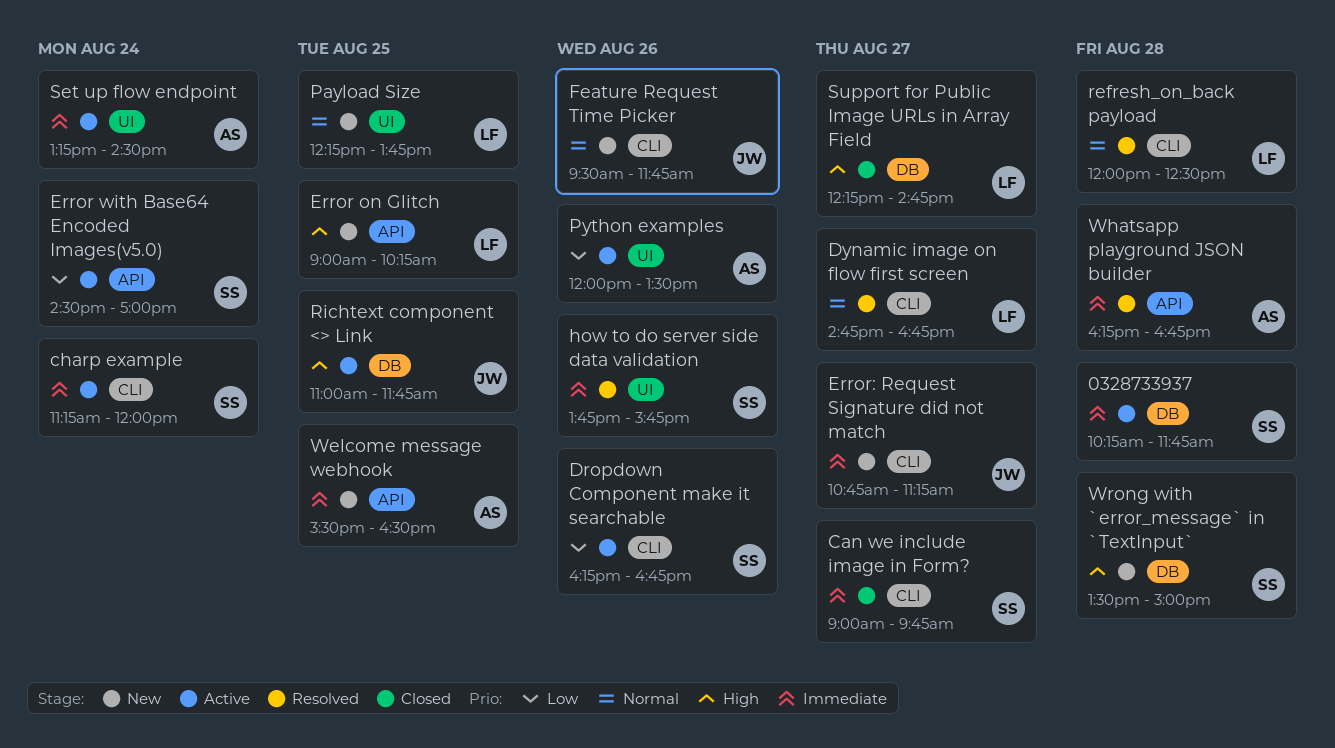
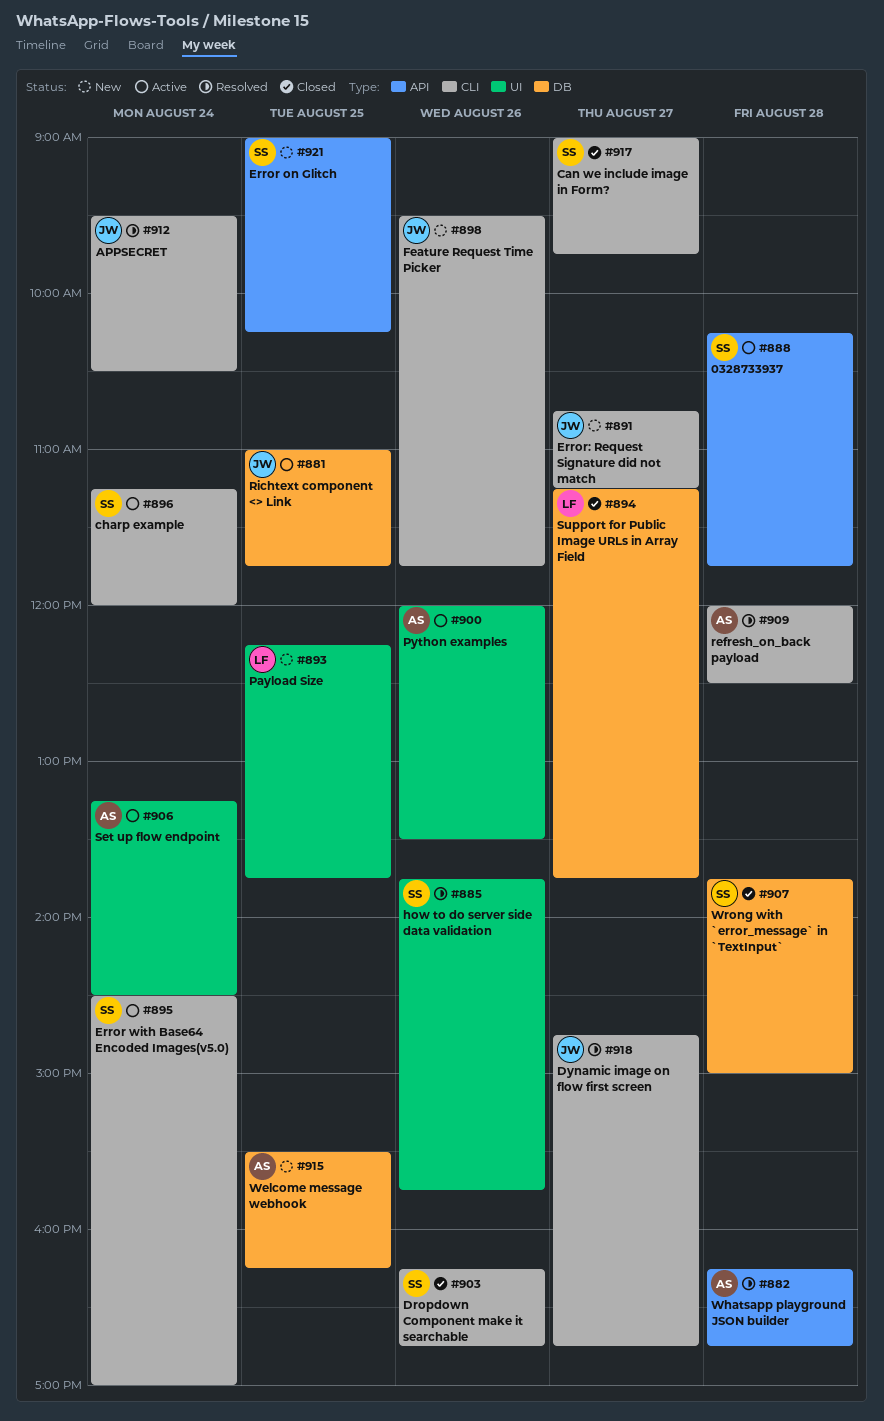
0328733937, label: DB -> API
APPSECRET: none -> present
Dropdown Component make it searchable, status: Active -> Closed
Dynamic image on flow first screen, owner: LF -> JW
Error on Glitch, owner: LF -> SS
Error with Base64 Encoded Images(v5.0), label: API -> CLI
refresh_on_back payload, owner: LF -> AS
Support for Public Image URLs in Array Field, begins: 12:15 -> 11:15
Support for Public Image URLs in Array Field, ends: 14:45 -> 13:45
Welcome message webhook, label: API -> DB
Welcome message webhook, ends: 16:30 -> 16:15
Wrong with `error_message` in `TextInput`, status: New -> Closed
Wrong with `error_message` in `TextInput`, begins: 13:30 -> 13:45

